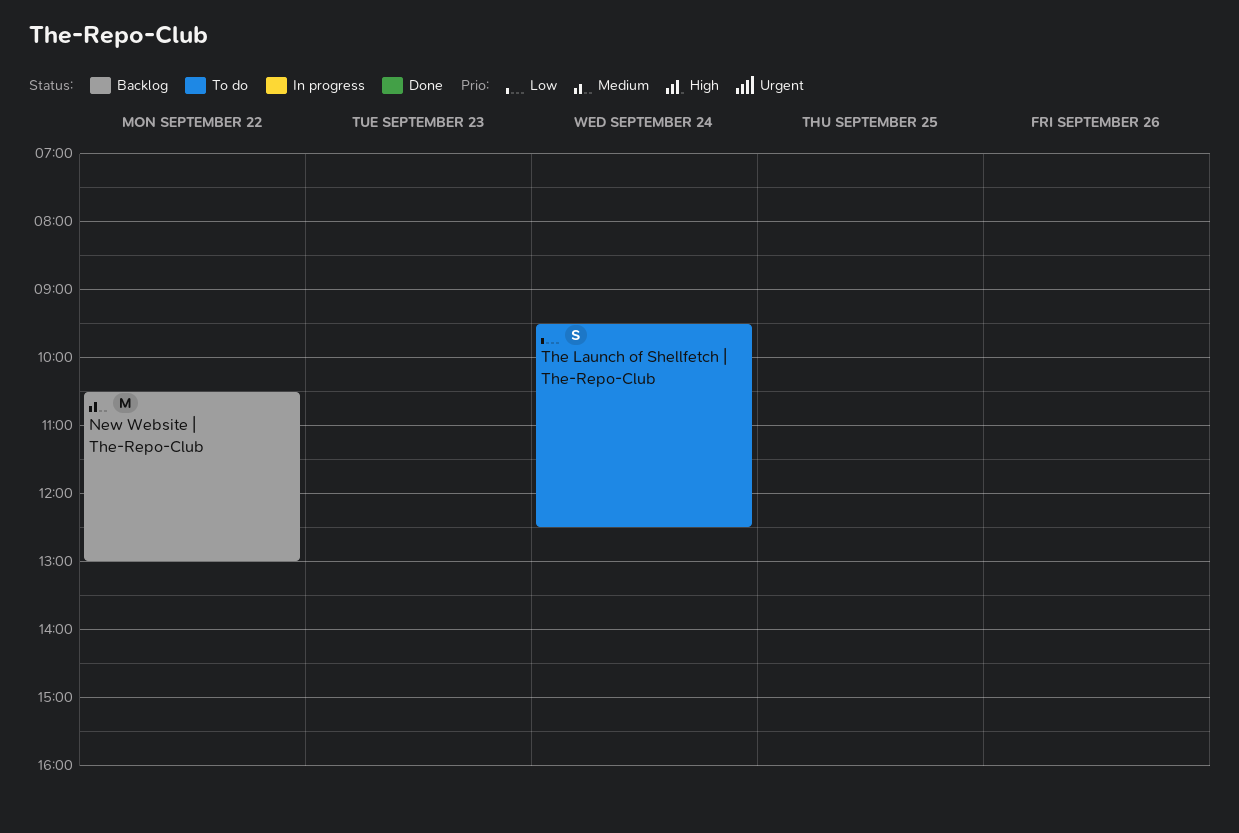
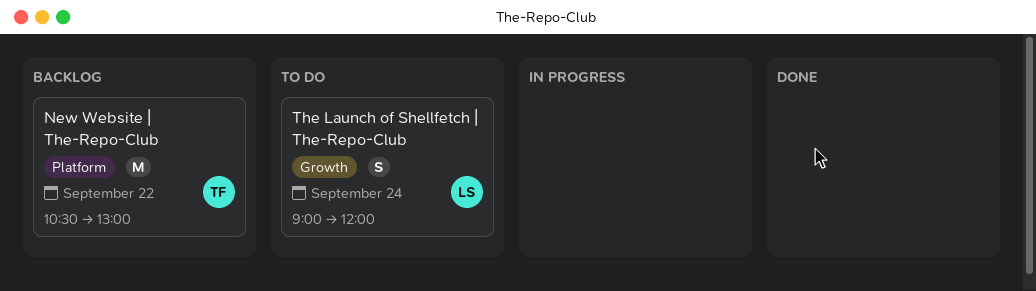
The Launch of Shellfetch | The-Repo-Club, begins: 09:30 -> 09:00
The Launch of Shellfetch | The-Repo-Club, ends: 12:30 -> 12:00

